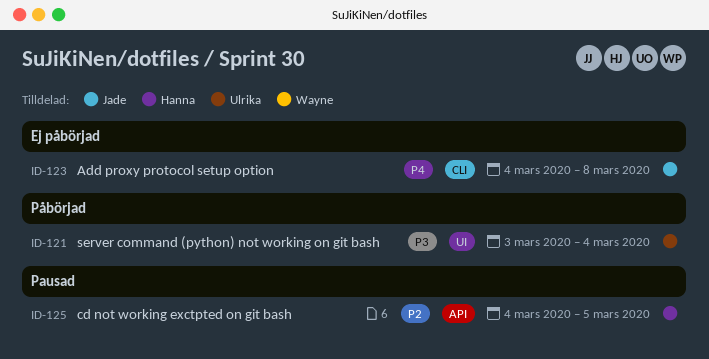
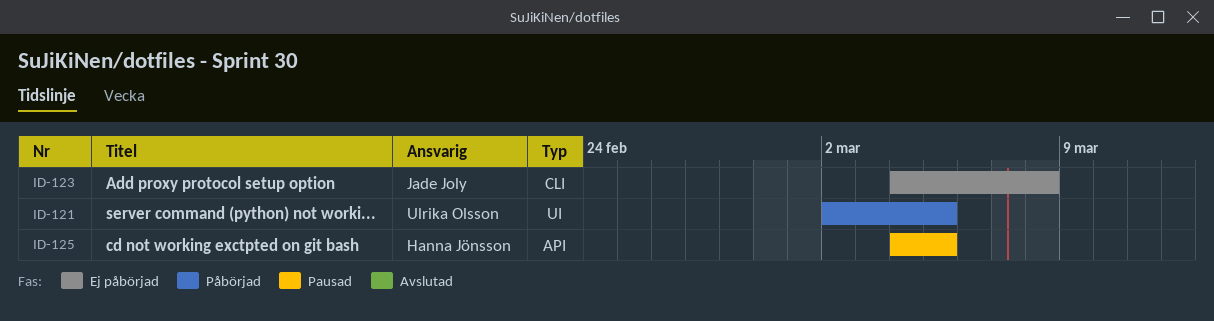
ID-121, start: Mar 3 -> Mar 2
ID-121, due: Mar 4 -> Mar 5

